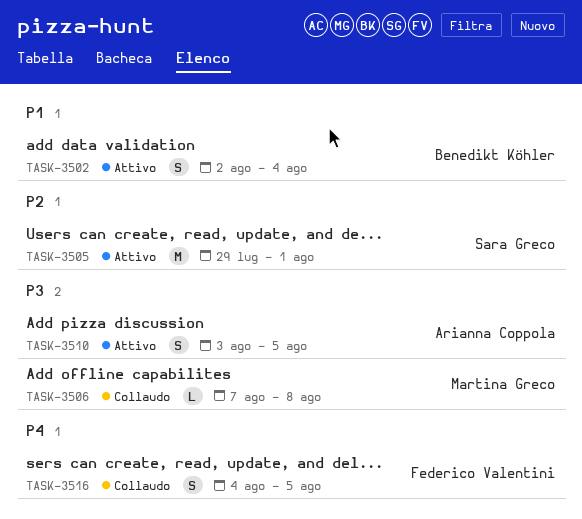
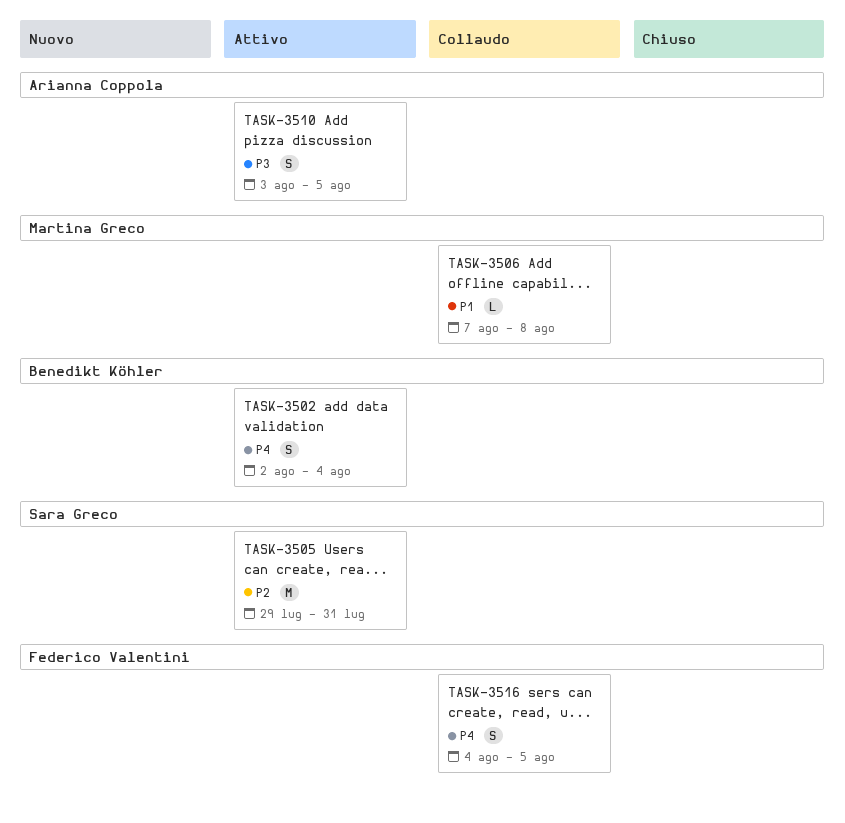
TASK-3502, priority: P1 -> P4
TASK-3505, due: Aug 1 -> Jul 31
TASK-3506, priority: P3 -> P1

